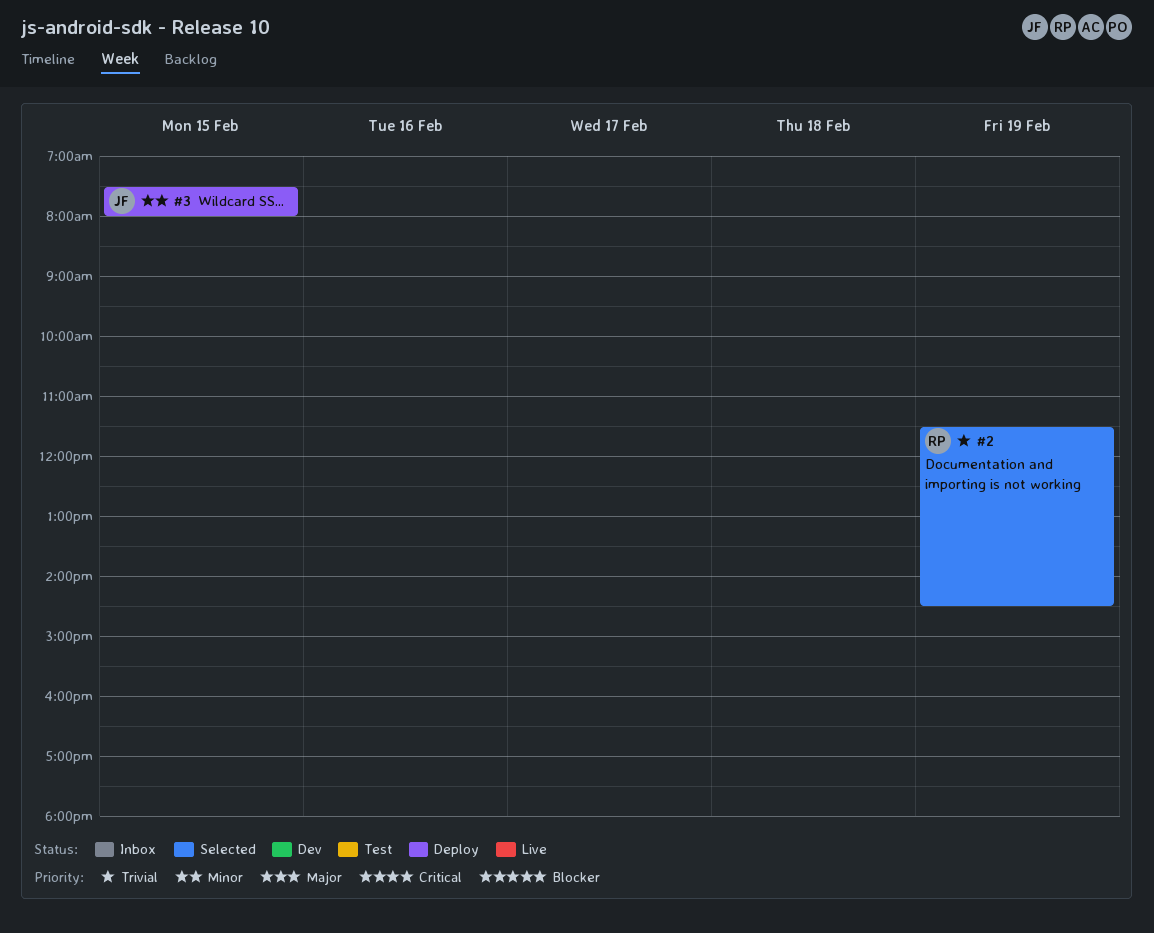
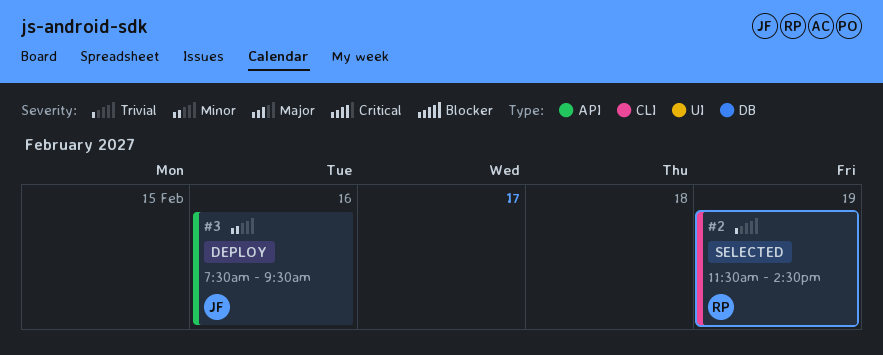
#3, day: Feb 15 -> Feb 16
#3, ends: 08:00 -> 09:30

